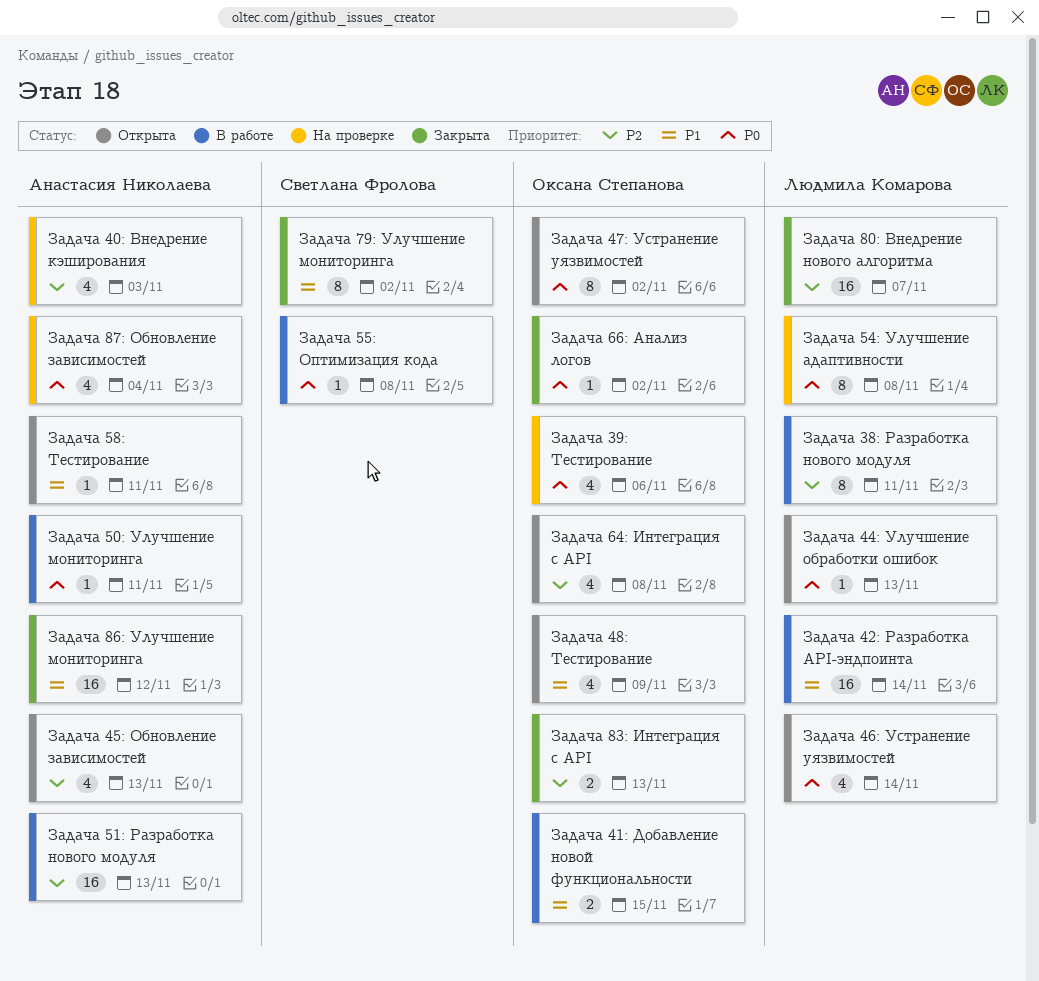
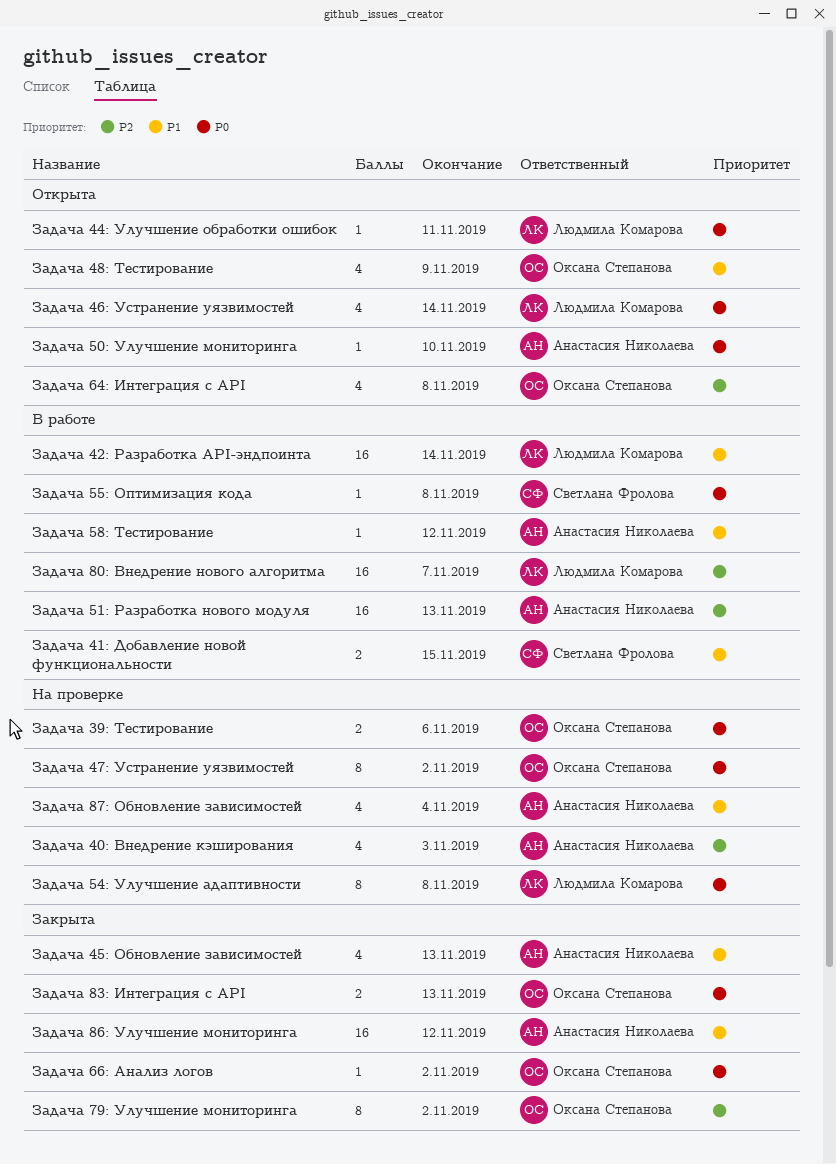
Задача 38: Разработка нового модуля: present -> none
Задача 39: Тестирование, estimate: 4 -> 2
Задача 41: Добавление новой функциональности, owner: Оксана Степанова -> Светлана Фролова
Задача 44: Улучшение обработки ошибок, due: Nov 13 -> Nov 11
Задача 45: Обновление зависимостей, status: Открыта -> Закрыта
Задача 45: Обновление зависимостей, priority: P2 -> P1
Задача 47: Устранение уязвимостей, status: Открыта -> На проверке
Задача 50: Улучшение мониторинга, status: В работе -> Открыта
Задача 50: Улучшение мониторинга, due: Nov 11 -> Nov 10
Задача 58: Тестирование, status: Открыта -> В работе
Задача 58: Тестирование, due: Nov 11 -> Nov 12
Задача 79: Улучшение мониторинга, owner: Светлана Фролова -> Оксана Степанова
Задача 79: Улучшение мониторинга, priority: P1 -> P2
Задача 80: Внедрение нового алгоритма, status: Закрыта -> В работе
Задача 83: Интеграция с API, priority: P2 -> P0
Задача 87: Обновление зависимостей, priority: P0 -> P1

